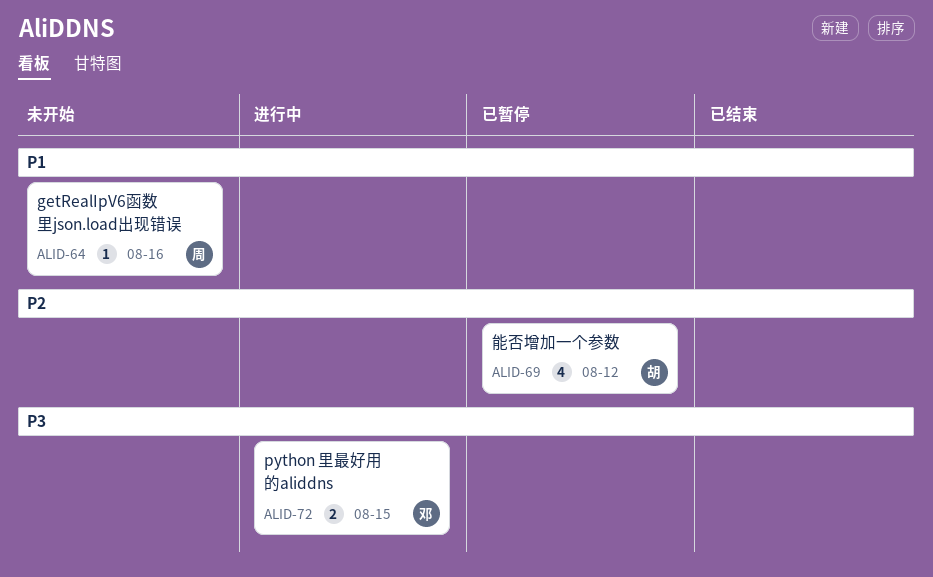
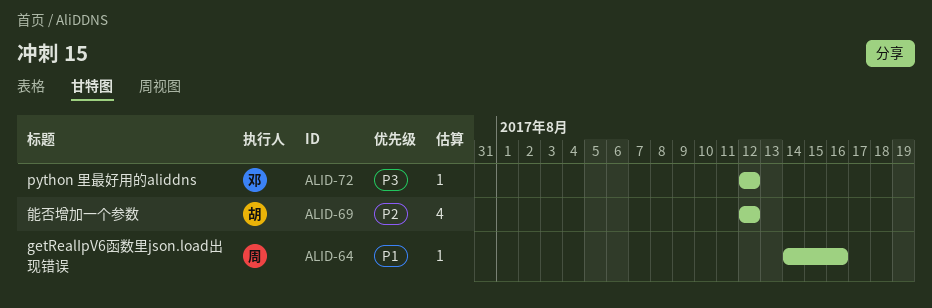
ALID-72, estimate: 2 -> 1
ALID-72, due: Aug 15 -> Aug 12

